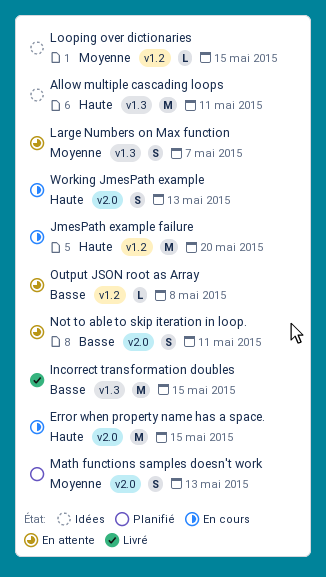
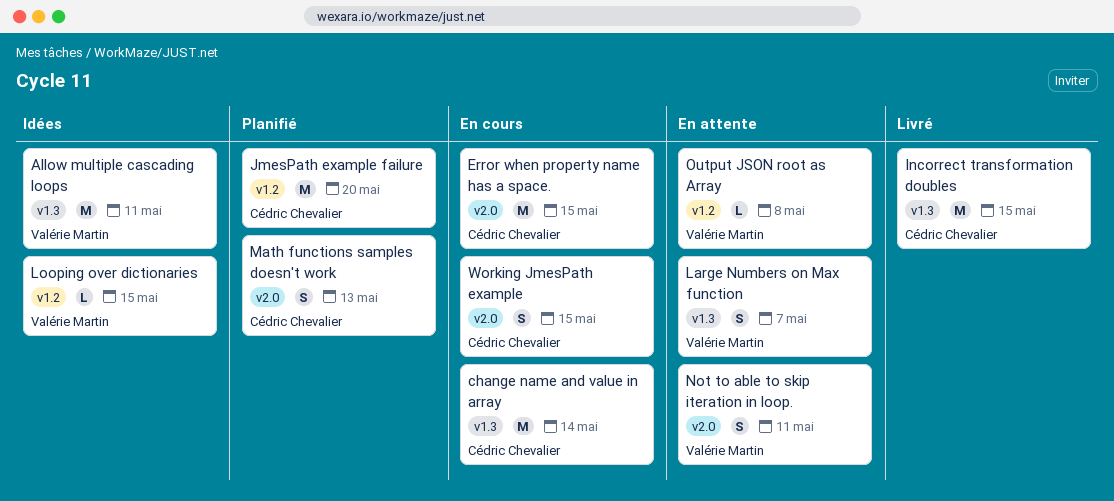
change name and value in array: none -> present
JmesPath example failure, status: En cours -> Planifié
Working JmesPath example, due: May 13 -> May 15

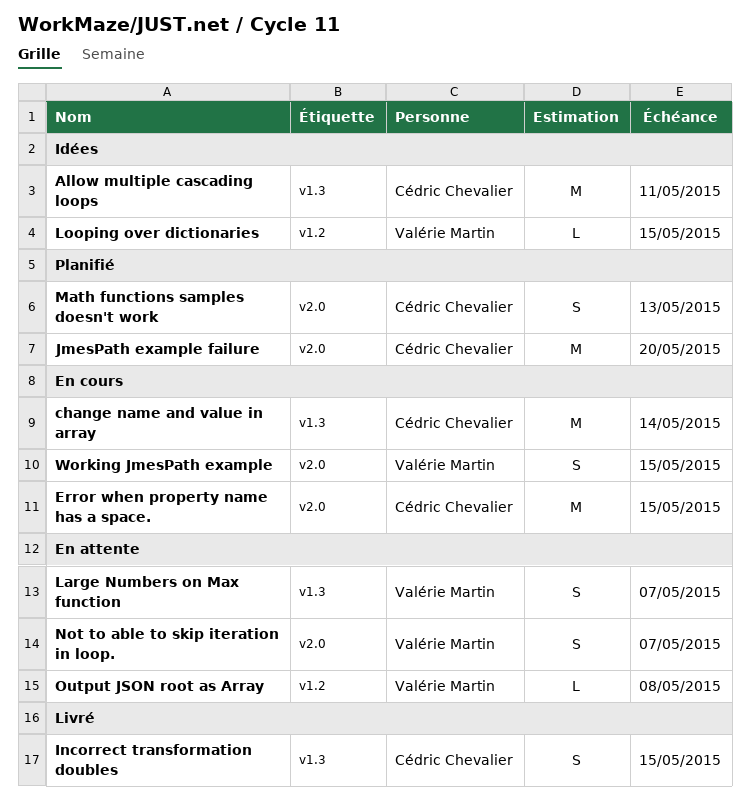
Allow multiple cascading loops, owner: Valérie Martin -> Cédric Chevalier
Incorrect transformation doubles, estimate: M -> S
JmesPath example failure, label: v1.2 -> v2.0
Not to able to skip iteration in loop., due: May 11 -> May 7
Working JmesPath example, owner: Cédric Chevalier -> Valérie Martin

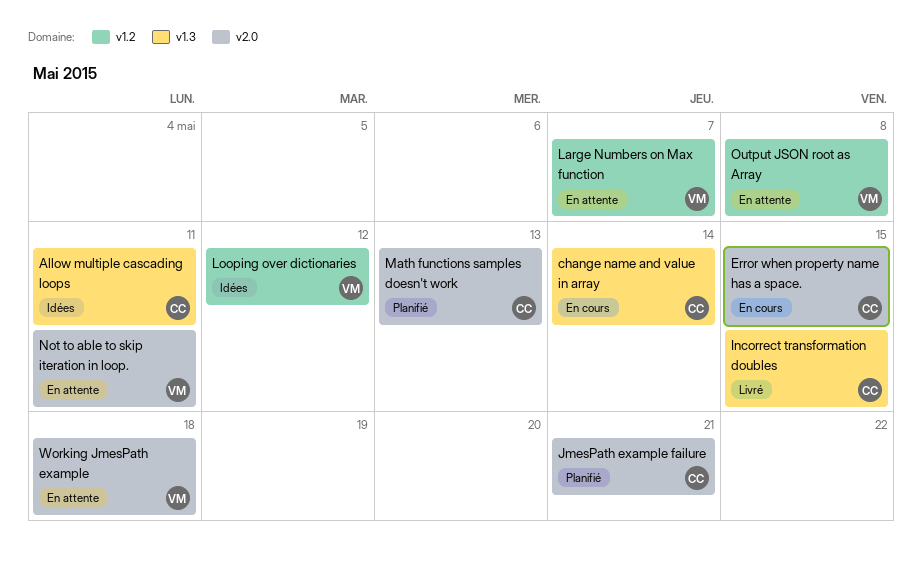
JmesPath example failure, due: May 20 -> May 21
Large Numbers on Max function, label: v1.3 -> v1.2
Looping over dictionaries, due: May 15 -> May 12
Not to able to skip iteration in loop., due: May 7 -> May 11
Working JmesPath example, status: En cours -> En attente
Working JmesPath example, due: May 15 -> May 18

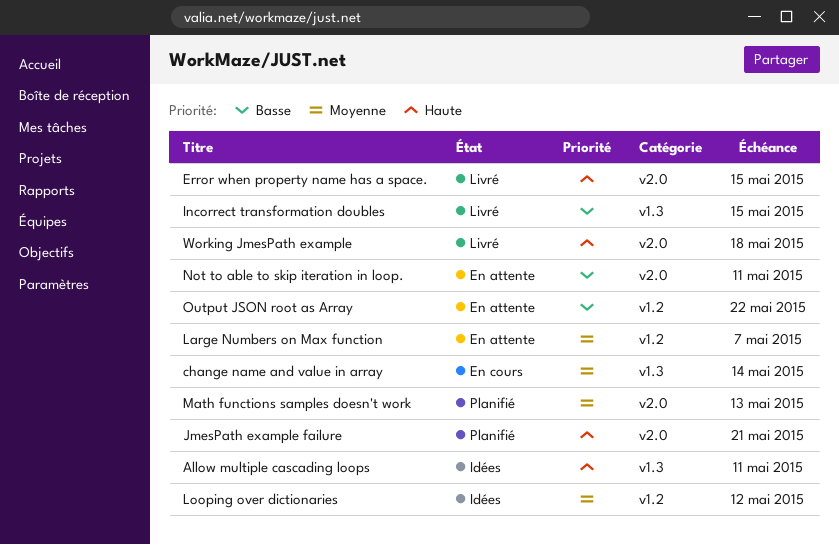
Error when property name has a space., status: En cours -> Livré
Output JSON root as Array, due: May 8 -> May 22
Working JmesPath example, status: En attente -> Livré

